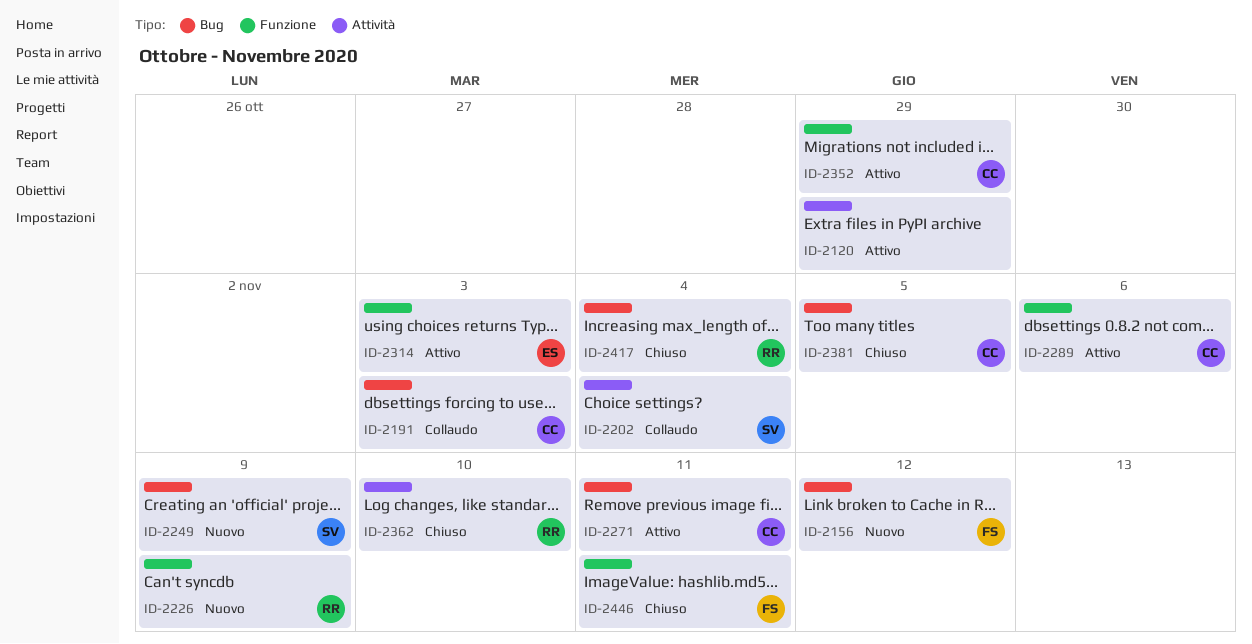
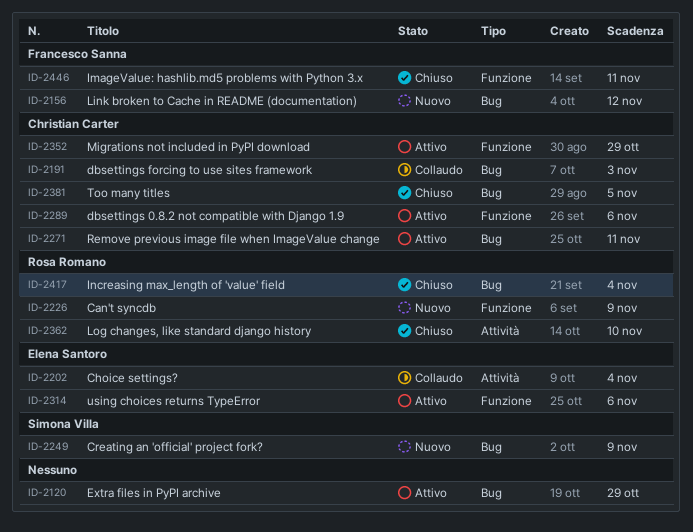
ID-2120, label: Attività -> Bug
ID-2202, owner: Simona Villa -> Elena Santoro
ID-2314, due: Nov 3 -> Nov 6

